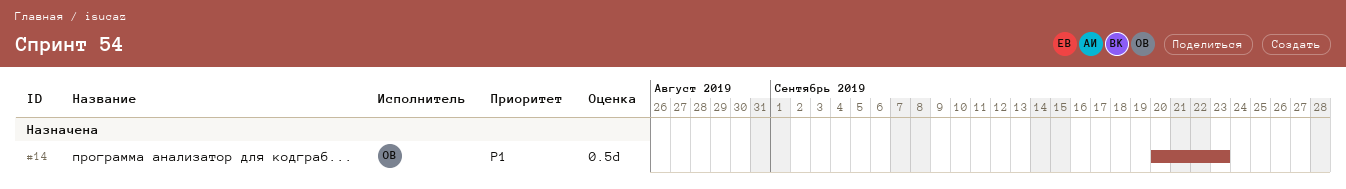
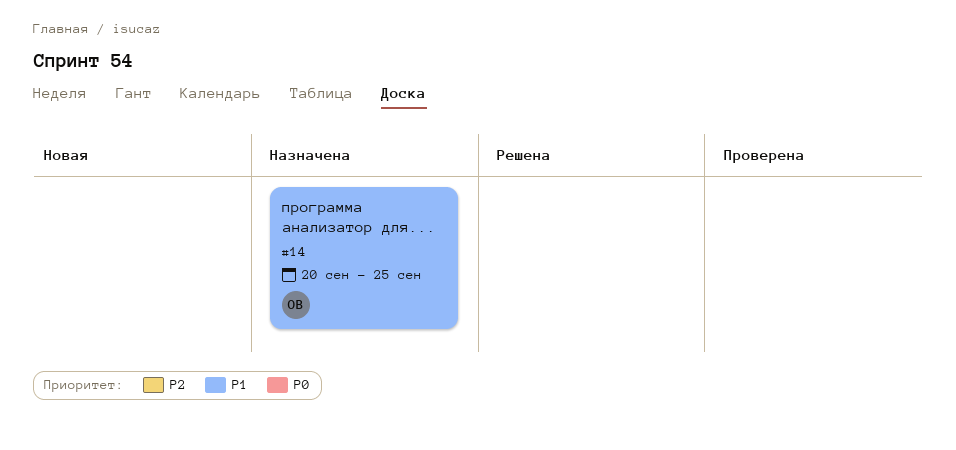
#14, due: Sep 23 -> Sep 25

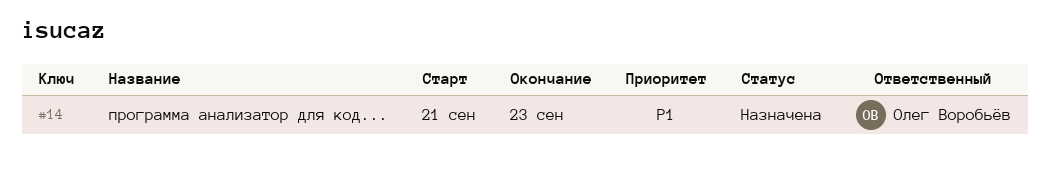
#14, start: Sep 20 -> Sep 21
#14, due: Sep 25 -> Sep 23

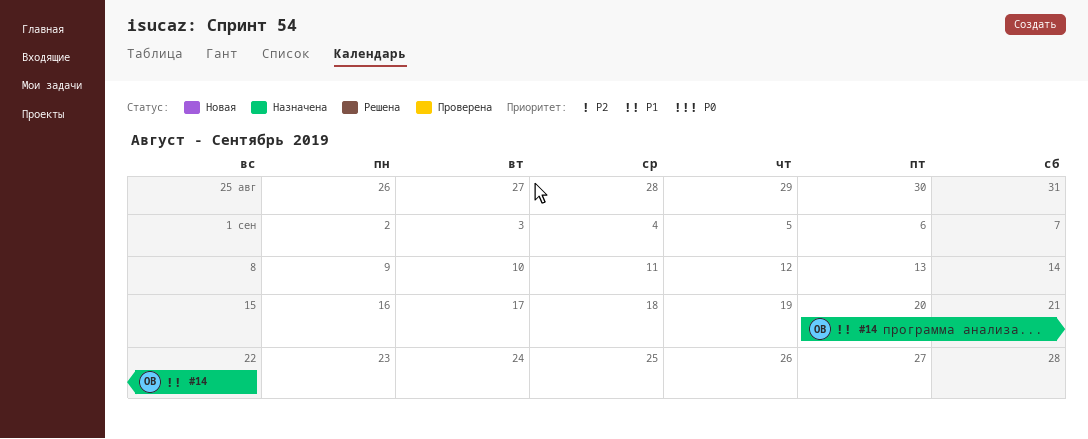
#14, start: Sep 21 -> Sep 20
#14, due: Sep 23 -> Sep 22

